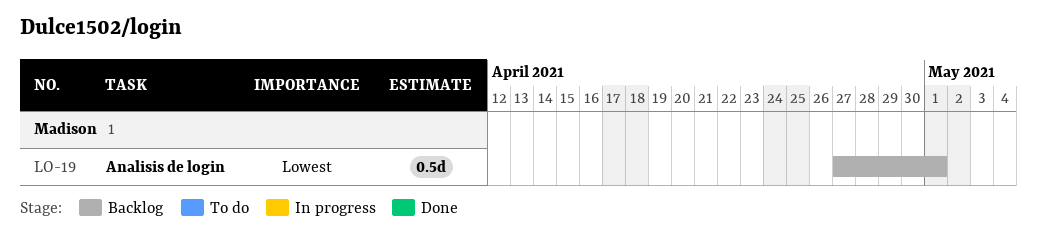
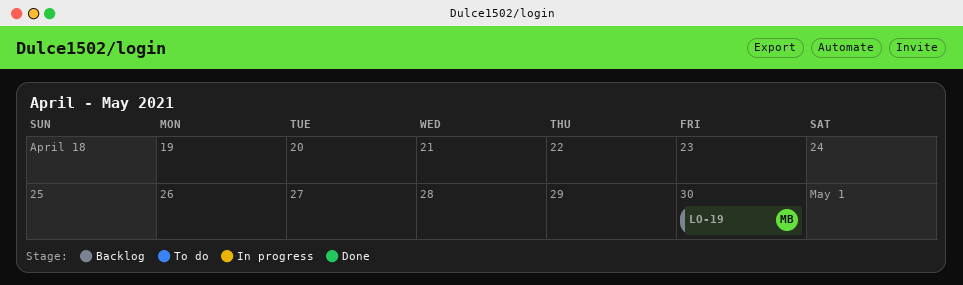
LO-19, due: May 1 -> Apr 30

